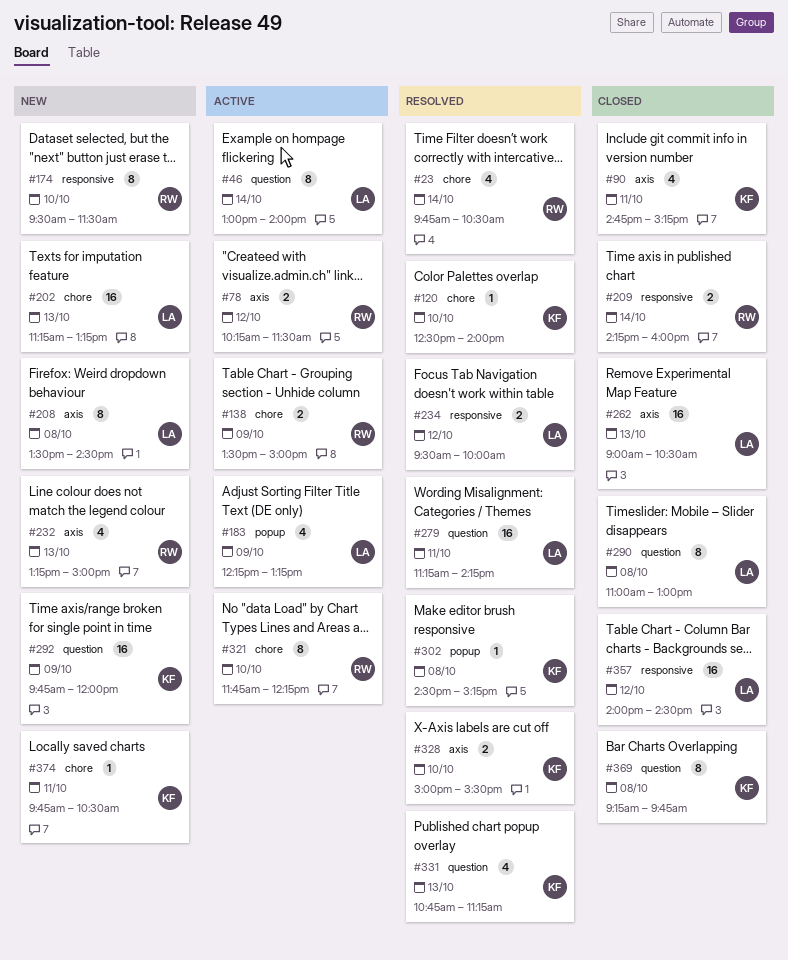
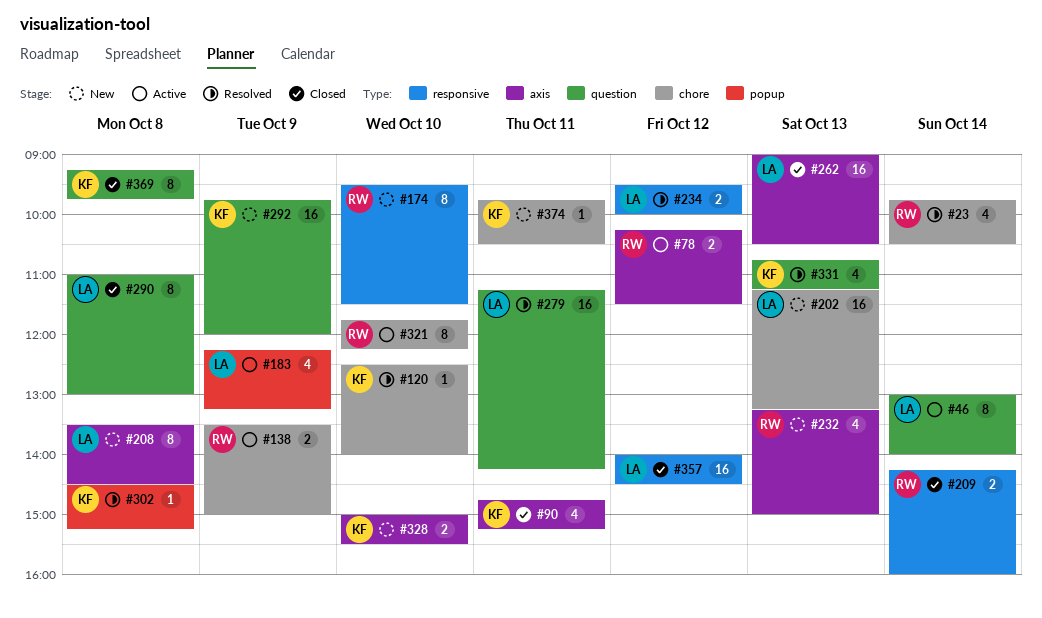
#328, status: Resolved -> New

